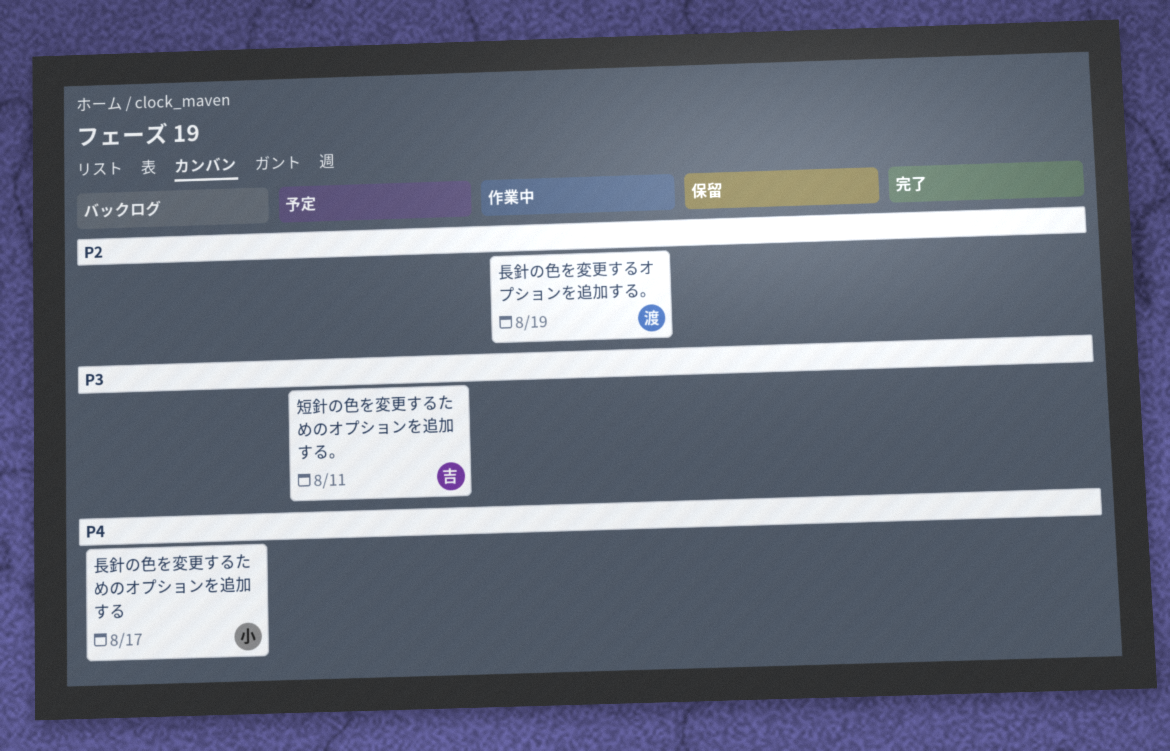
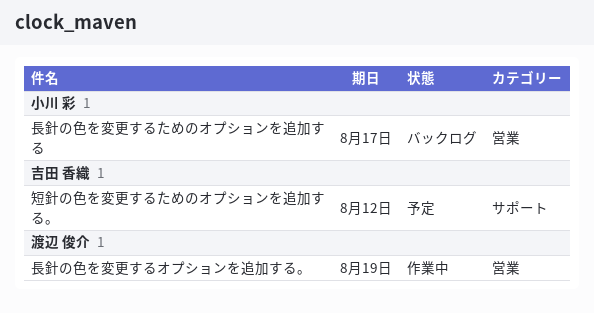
短針の色を変更するためのオプションを追加する。, due: Aug 11 -> Aug 12

